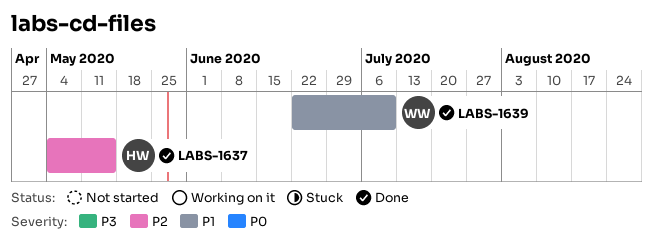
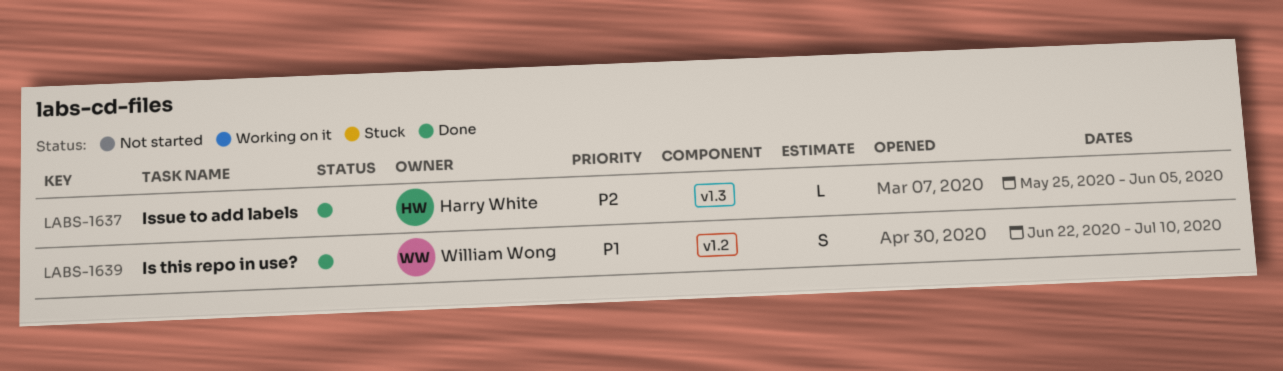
LABS-1637, start: May 4 -> May 25
LABS-1637, due: May 15 -> Jun 5

